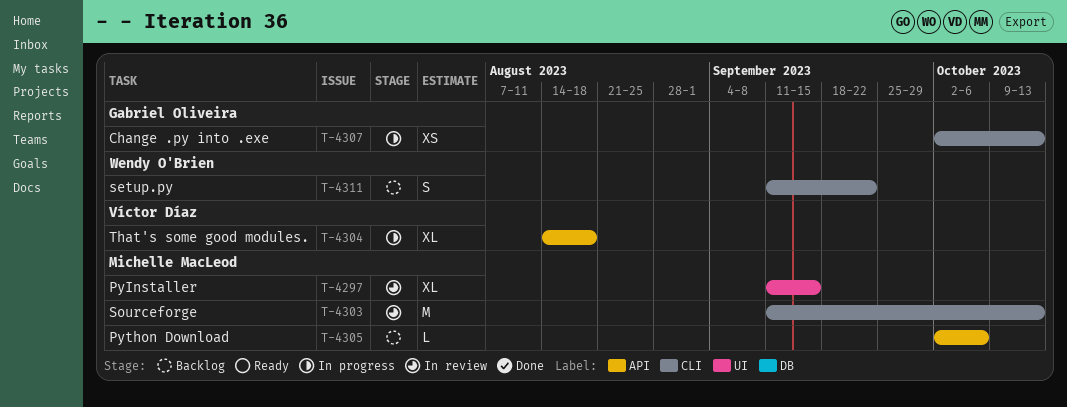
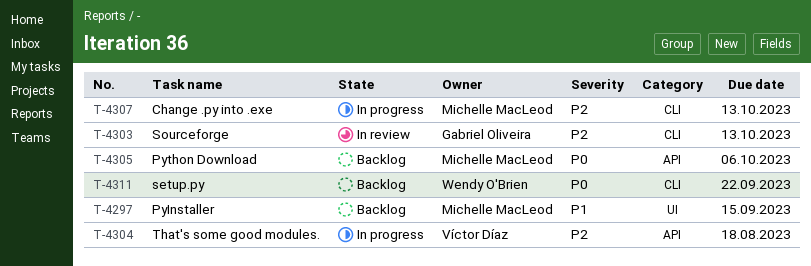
T-4297, status: In review -> Backlog
T-4303, owner: Michelle MacLeod -> Gabriel Oliveira
T-4307, owner: Gabriel Oliveira -> Michelle MacLeod

